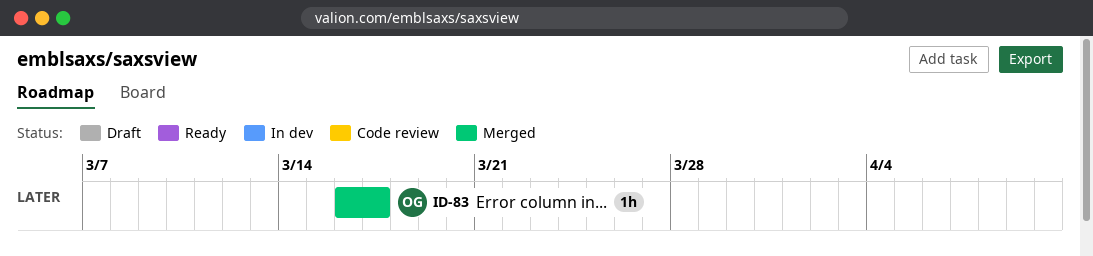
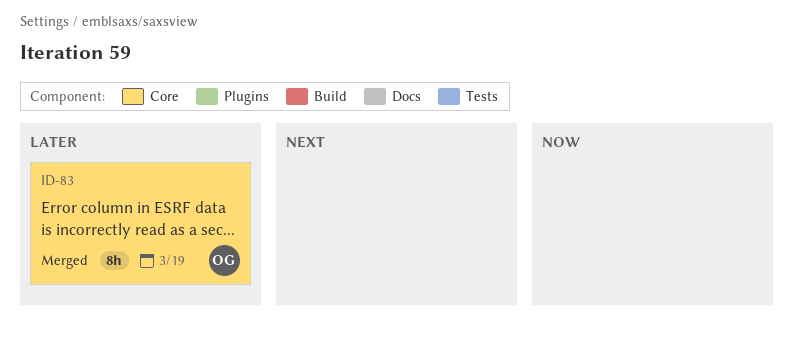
ID-83, estimate: 1h -> 8h
ID-83, due: Mar 17 -> Mar 19

